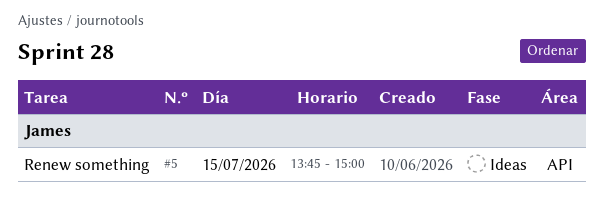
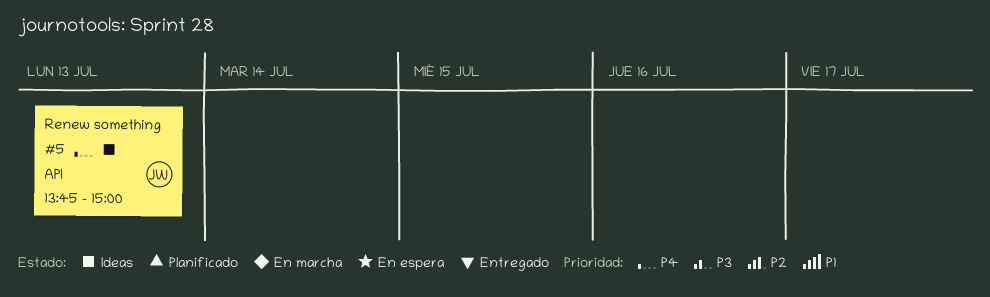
#5, day: Jul 15 -> Jul 13

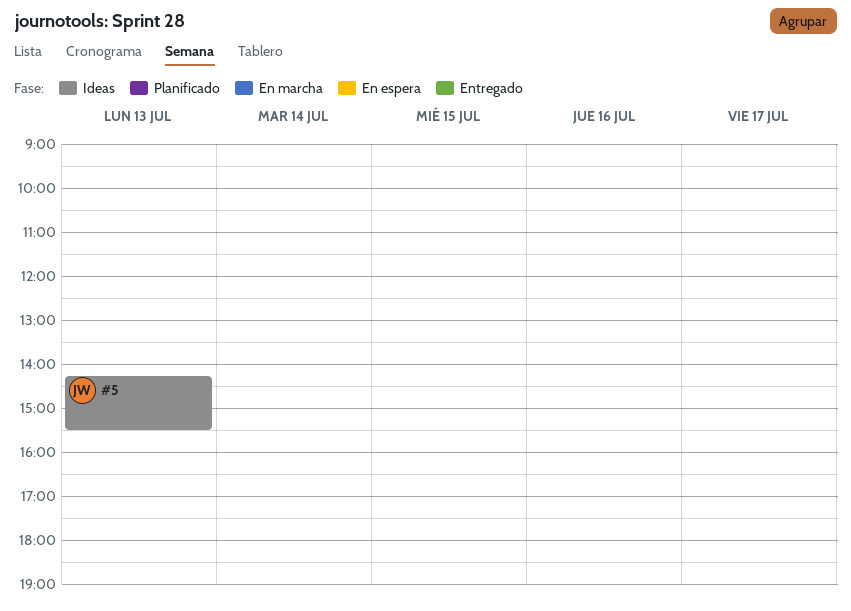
#5, begins: 13:45 -> 14:15
#5, ends: 15:00 -> 15:30

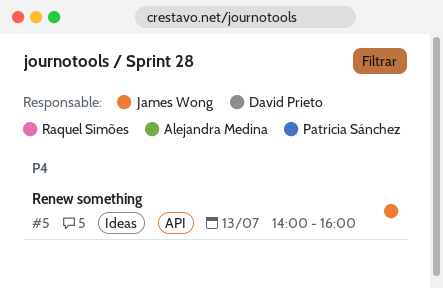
#5, begins: 14:15 -> 14:00
#5, ends: 15:30 -> 16:00

